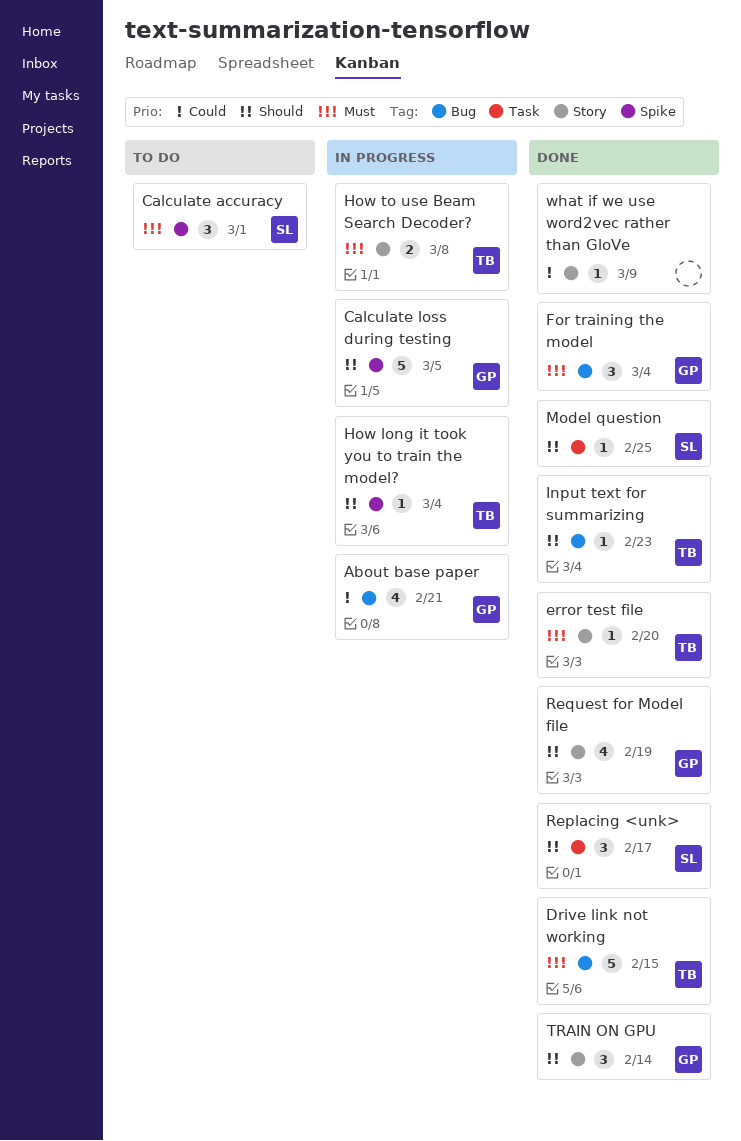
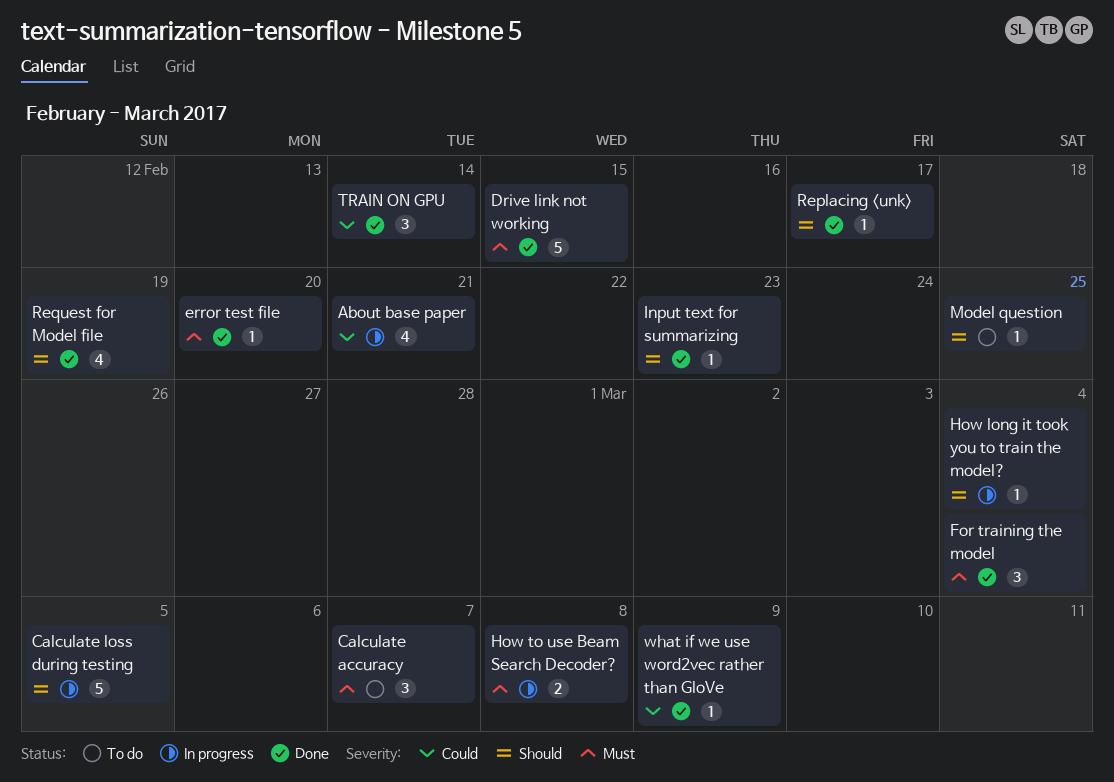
Calculate accuracy, due: Mar 1 -> Mar 7
Model question, status: Done -> To do
Replacing <unk>, estimate: 3 -> 1
TRAIN ON GPU, priority: Should -> Could

